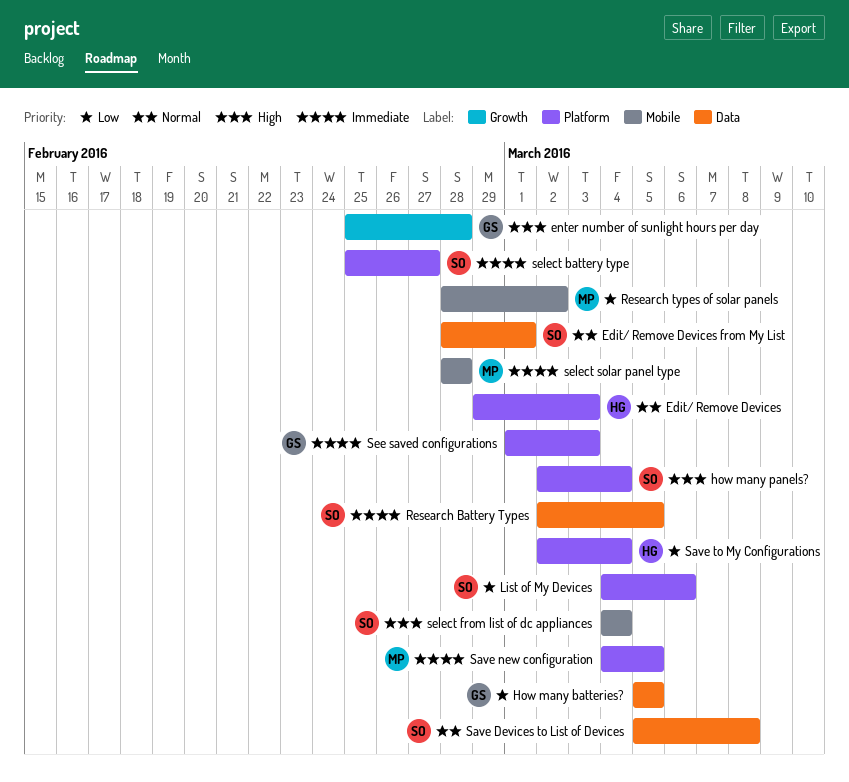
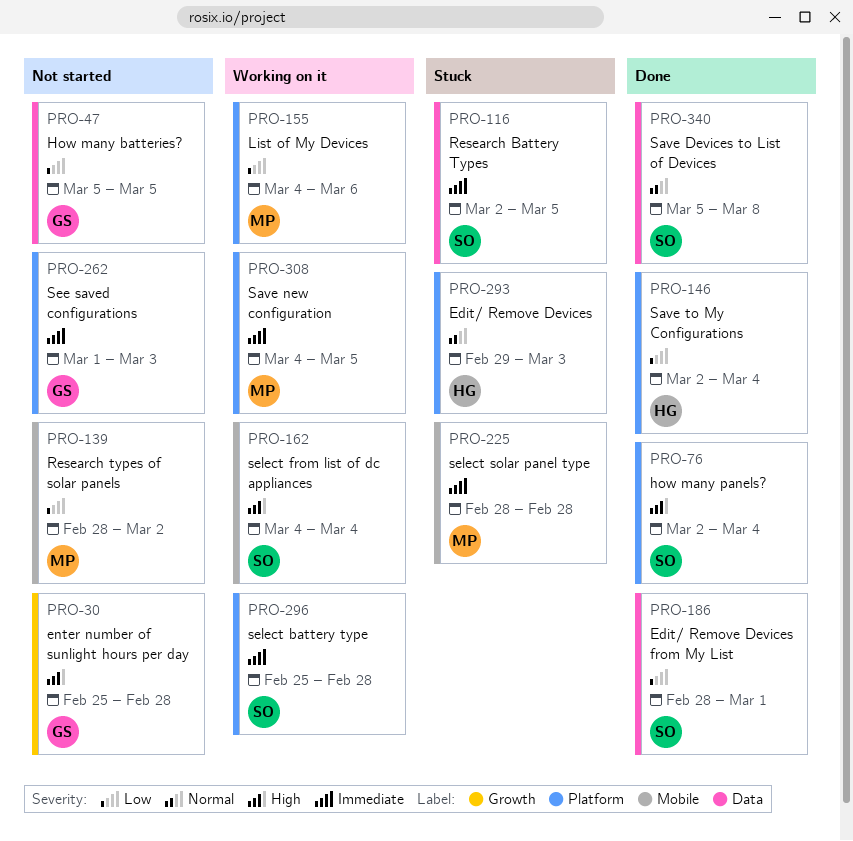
Edit/ Remove Devices from My List, priority: Normal -> Low
List of My Devices, owner: SO -> MP
select battery type, due: Feb 27 -> Feb 28

